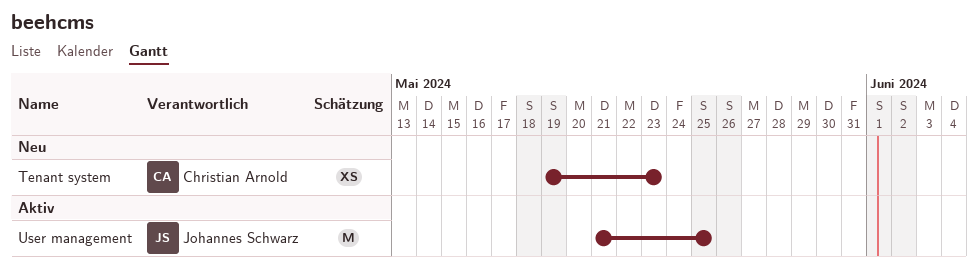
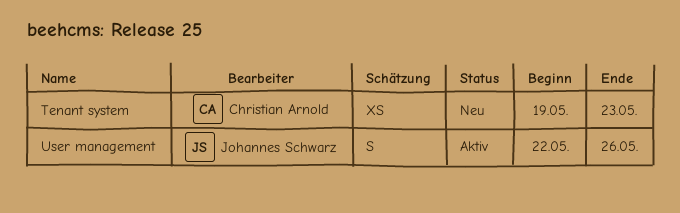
User management, estimate: M -> S
User management, start: May 21 -> May 22
User management, due: May 25 -> May 26

